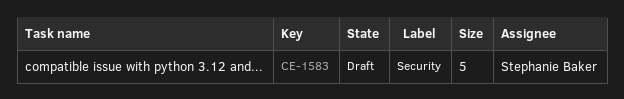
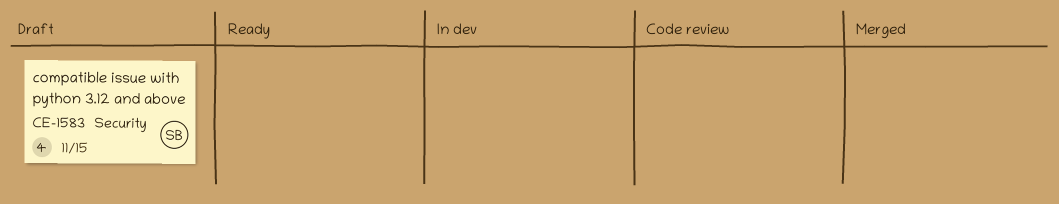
CE-1583, estimate: 5 -> 4

